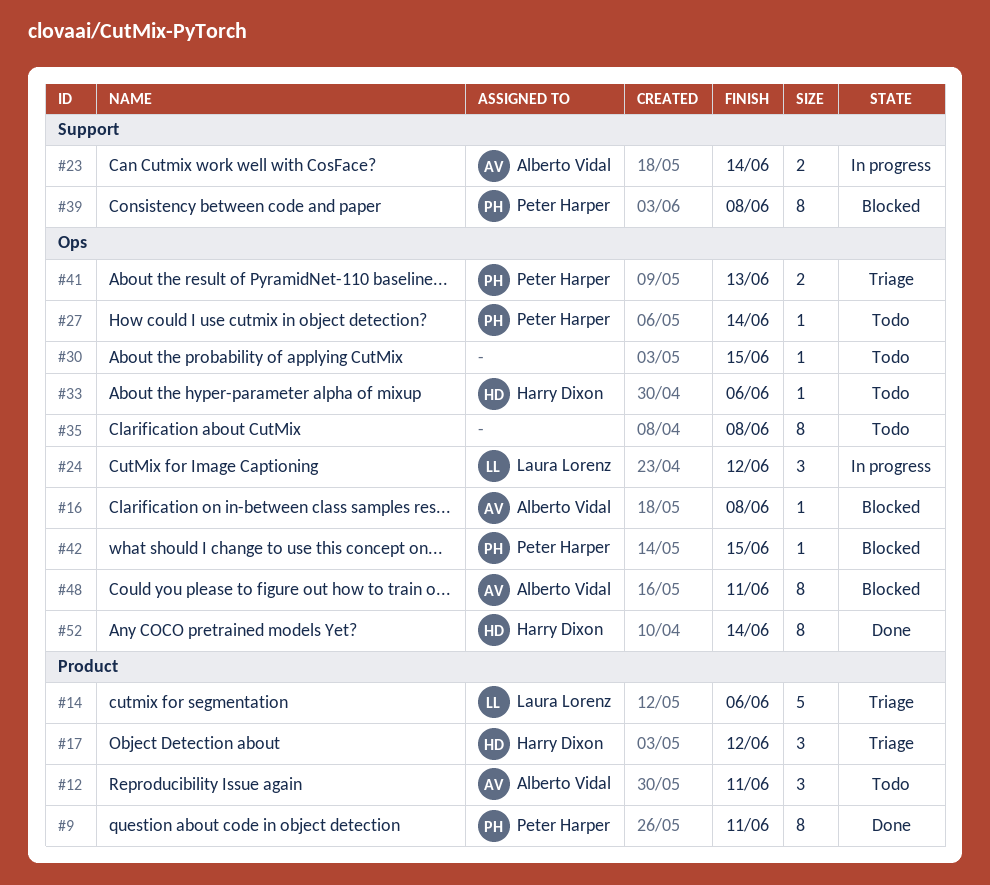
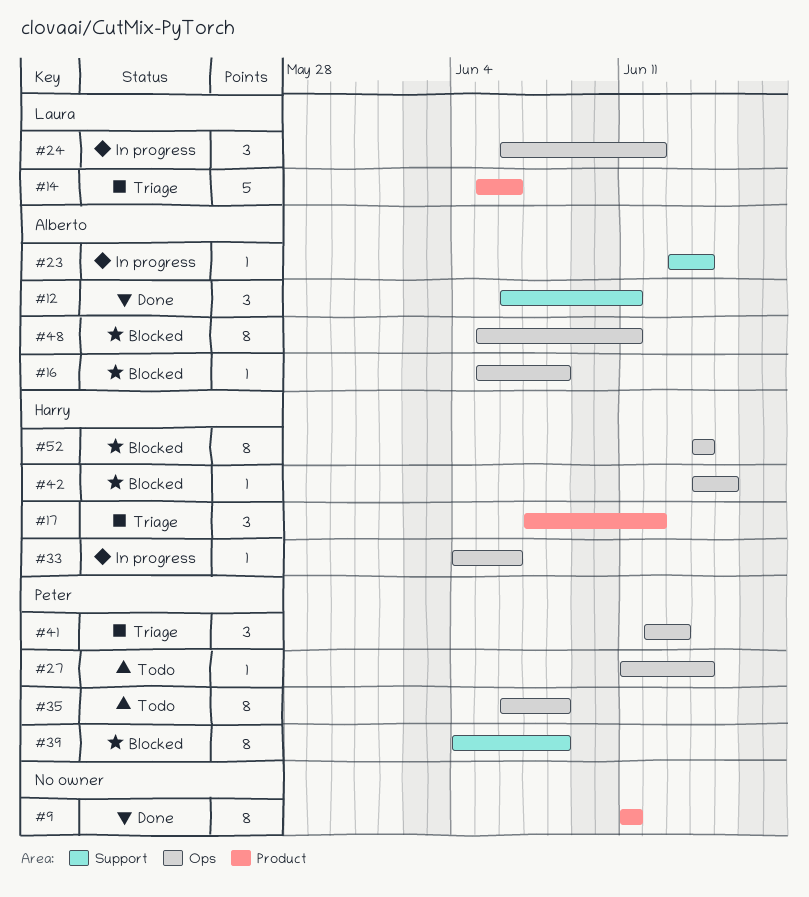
#9, owner: Peter Harper -> none
#12, status: Todo -> Done
#12, label: Product -> Support
#23, estimate: 2 -> 1
#30: present -> none
#33, status: Todo -> In progress
#35, owner: none -> Peter Harper
#41, estimate: 2 -> 3
#42, owner: Peter Harper -> Harry Dixon
#52, status: Done -> Blocked

